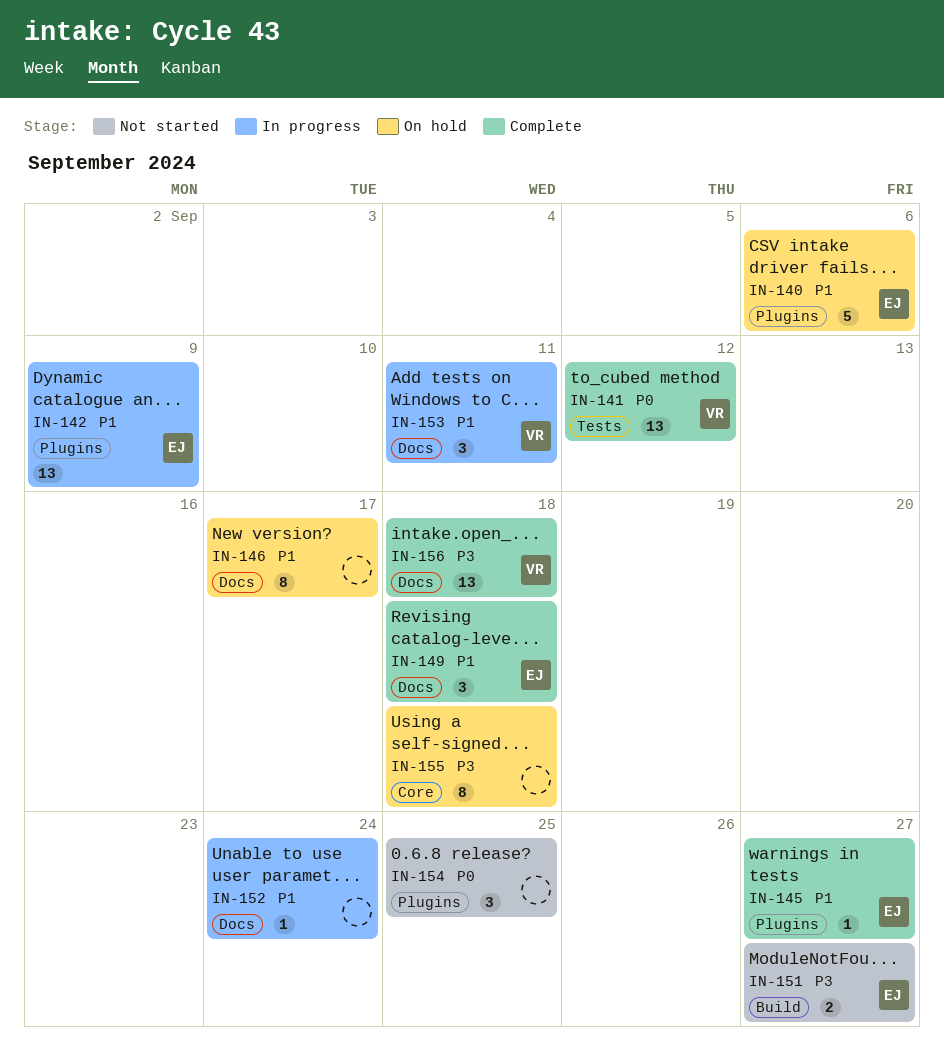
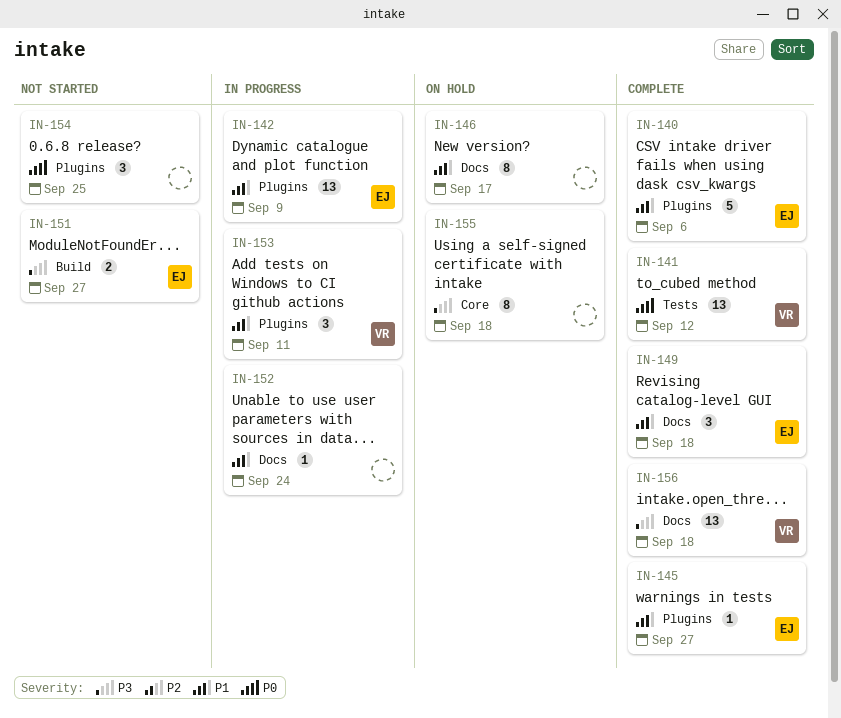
IN-140, status: On hold -> Complete
IN-153, label: Docs -> Plugins

